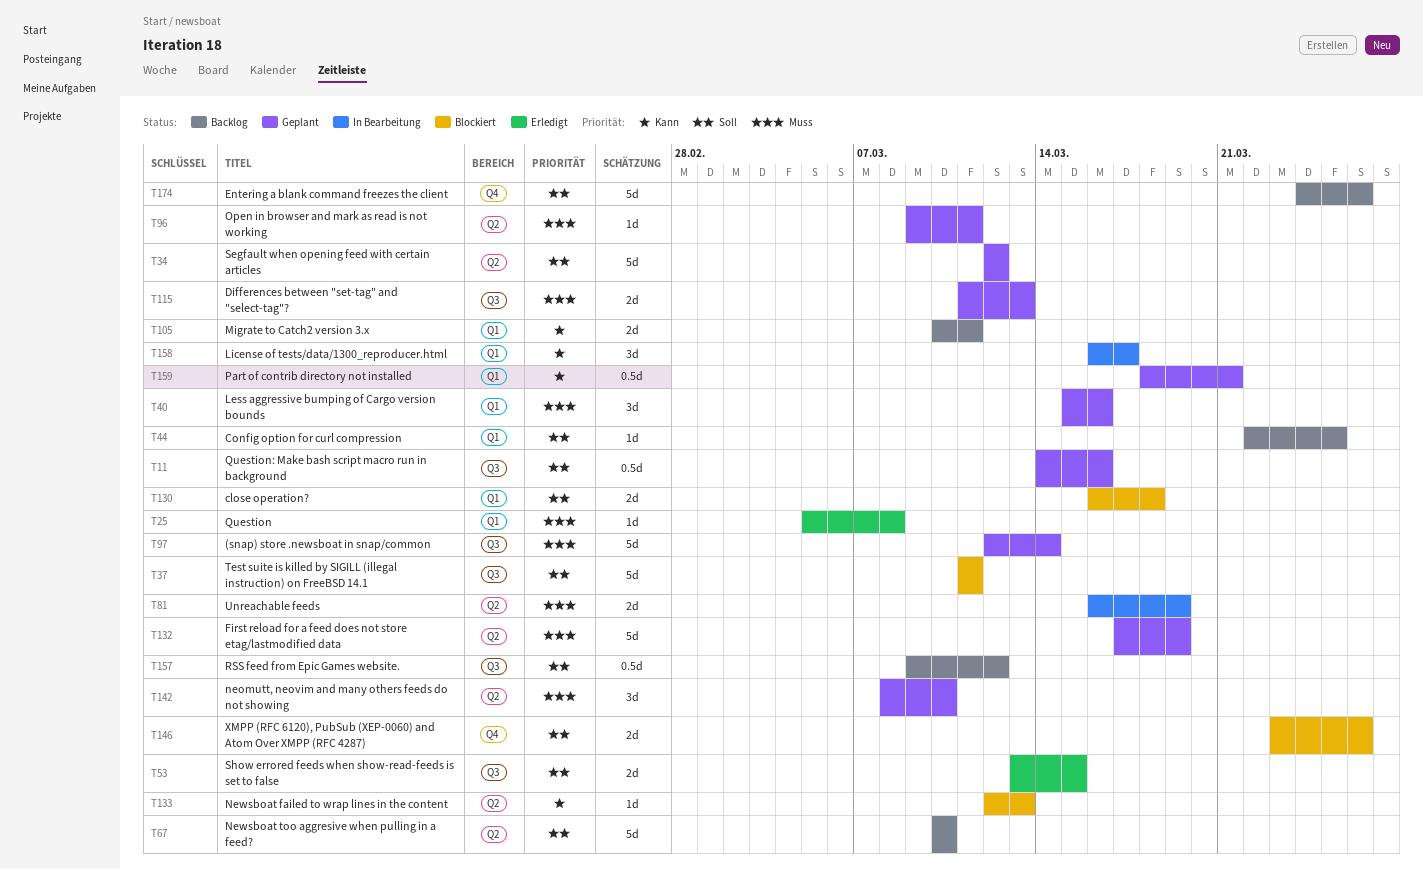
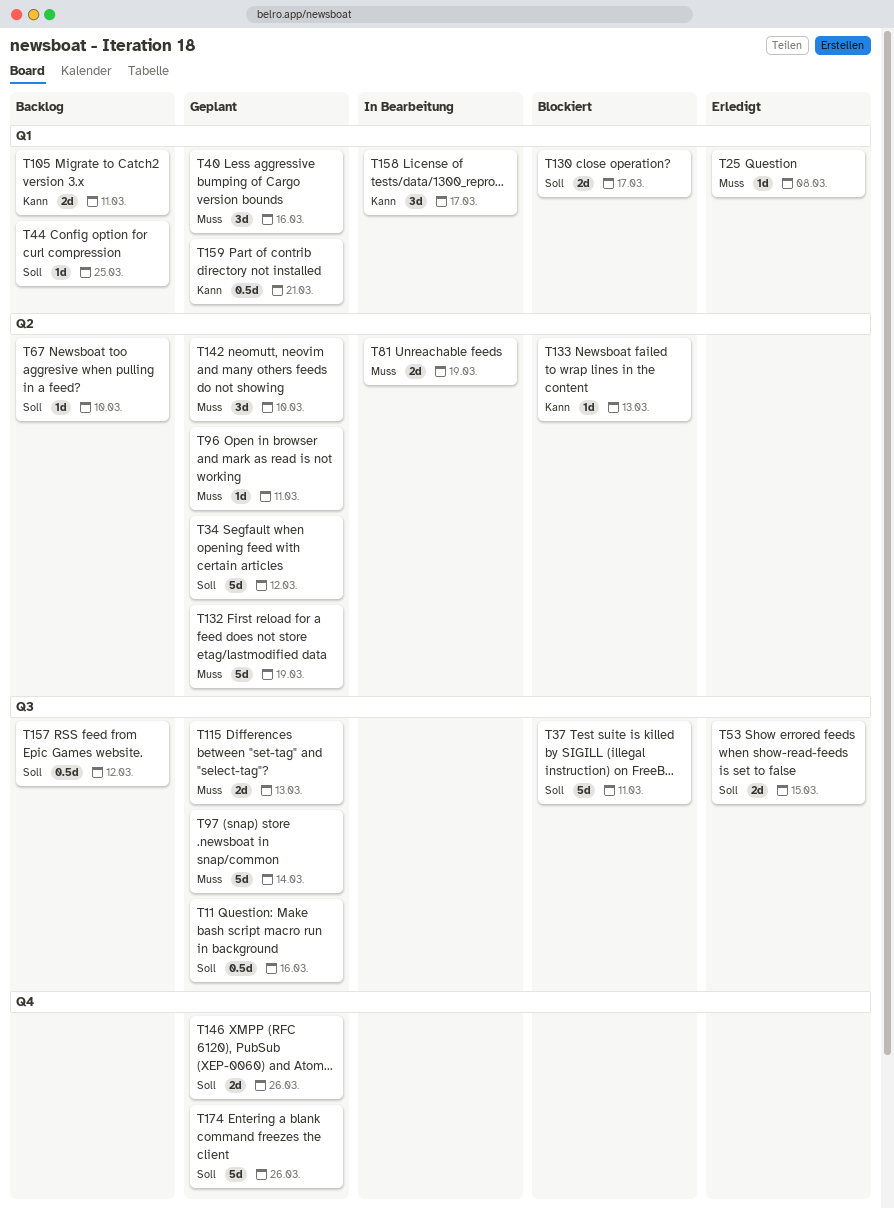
T67, estimate: 5d -> 1d
T130, due: Mar 18 -> Mar 17
T146, status: Blockiert -> Geplant
T174, status: Backlog -> Geplant

